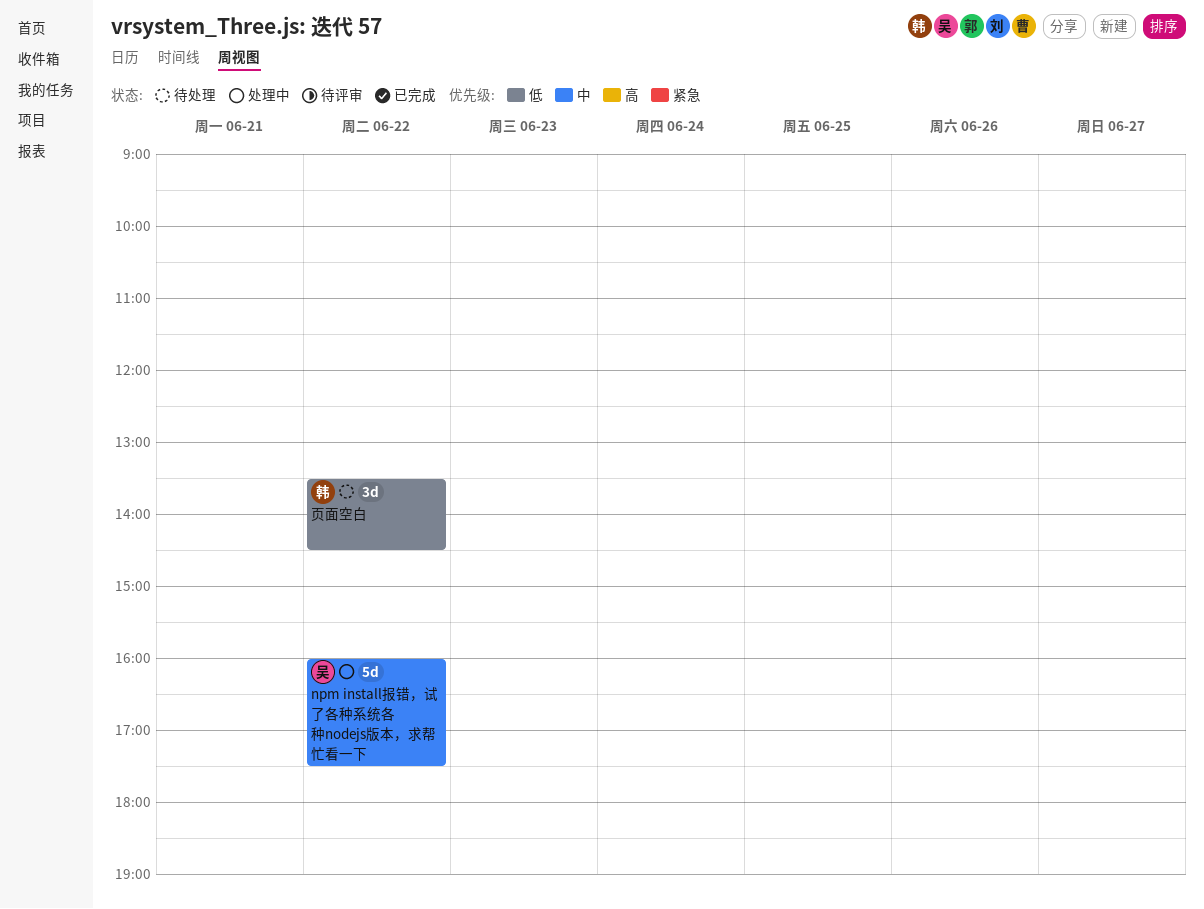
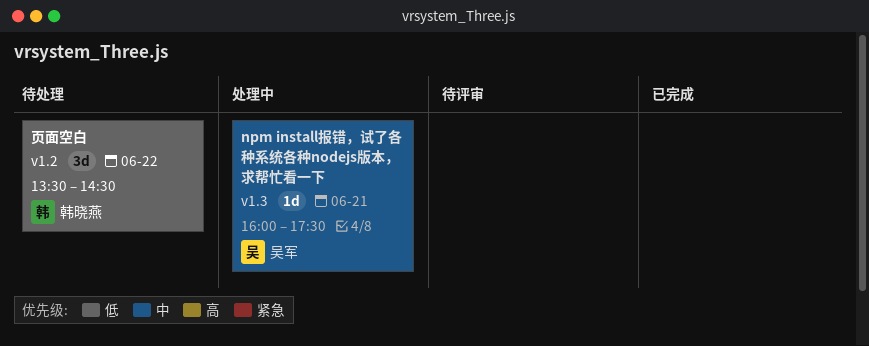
npm install报错，试了各种系统各种nodejs版本，求帮忙看一下, estimate: 5d -> 1d
npm install报错，试了各种系统各种nodejs版本，求帮忙看一下, day: Jun 22 -> Jun 21

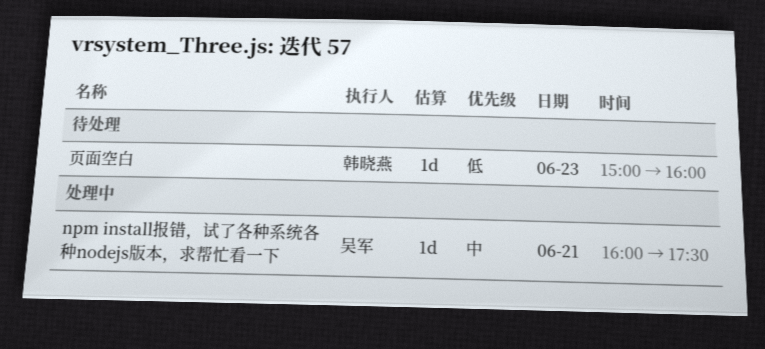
页面空白, estimate: 3d -> 1d
页面空白, day: Jun 22 -> Jun 23
页面空白, begins: 13:30 -> 15:00
页面空白, ends: 14:30 -> 16:00

